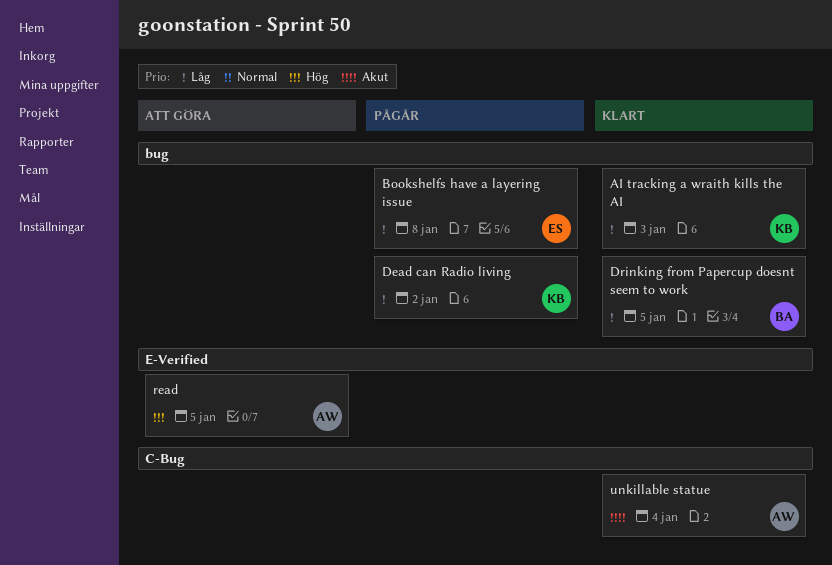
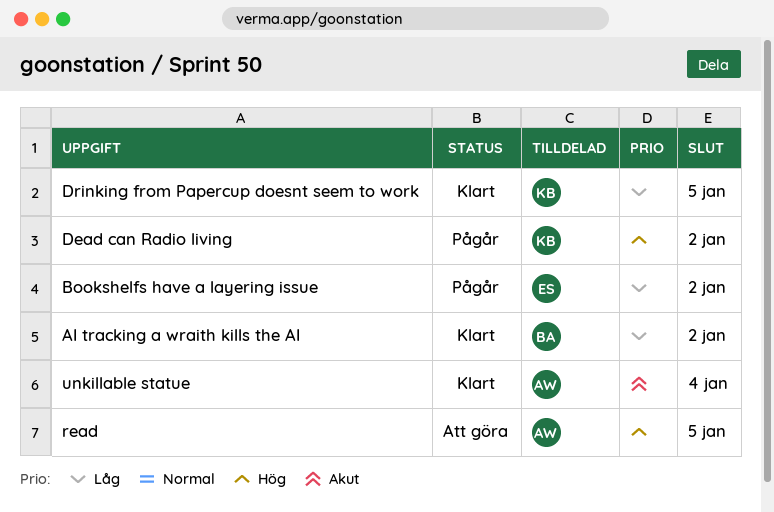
AI tracking a wraith kills the AI, owner: KB -> BA
AI tracking a wraith kills the AI, due: Jan 3 -> Jan 2
Bookshelfs have a layering issue, due: Jan 8 -> Jan 2
Dead can Radio living, priority: Låg -> Hög
Drinking from Papercup doesnt seem to work, owner: BA -> KB

